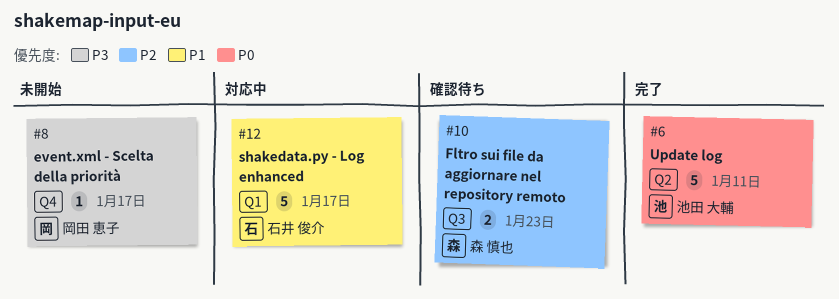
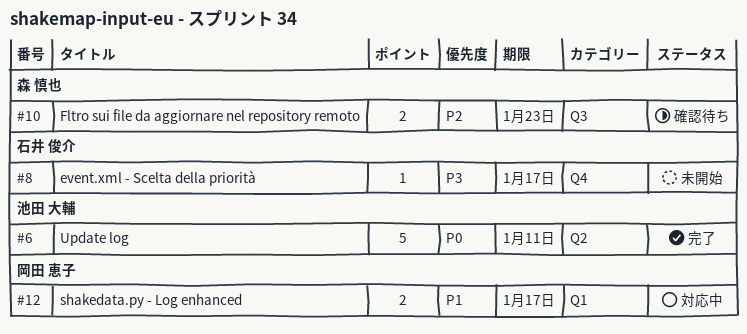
#8, owner: 岡田 恵子 -> 石井 俊介
#12, owner: 石井 俊介 -> 岡田 恵子
#12, estimate: 5 -> 2

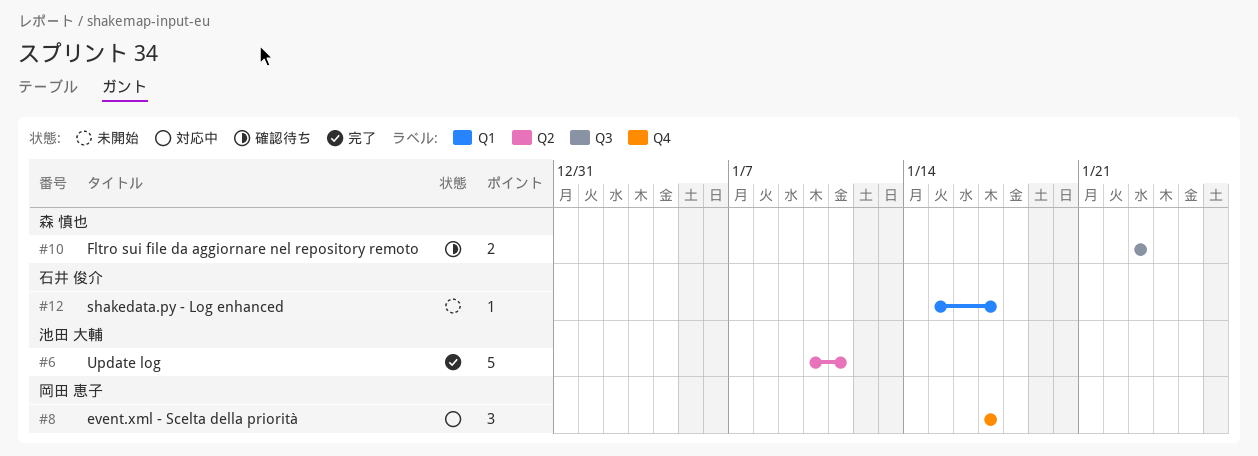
#8, status: 未開始 -> 対応中
#8, owner: 石井 俊介 -> 岡田 恵子
#8, estimate: 1 -> 3
#12, status: 対応中 -> 未開始
#12, owner: 岡田 恵子 -> 石井 俊介
#12, estimate: 2 -> 1

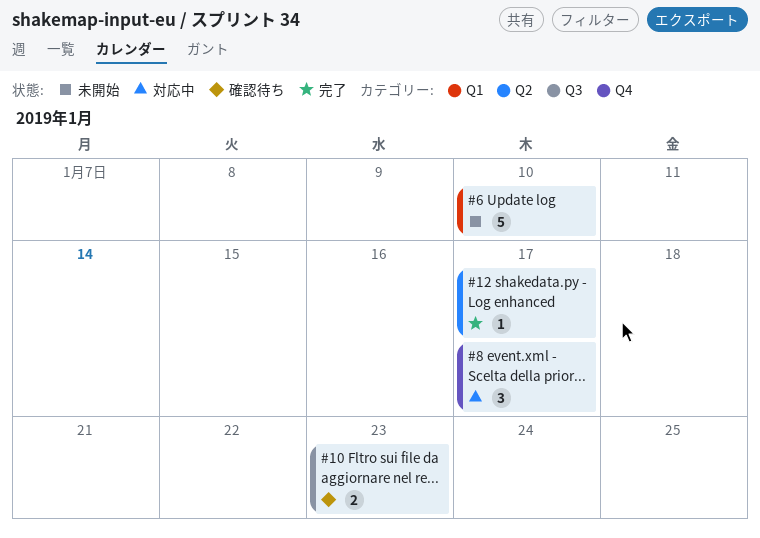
#6, status: 完了 -> 未開始
#6, label: Q2 -> Q1
#6, due: Jan 11 -> Jan 10
#12, status: 未開始 -> 完了
#12, label: Q1 -> Q2

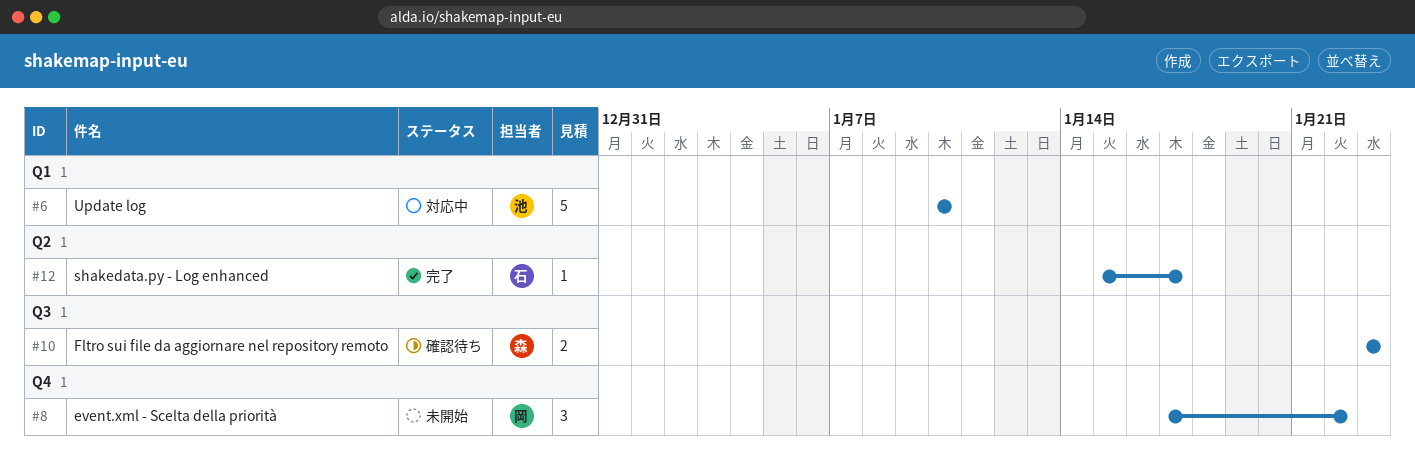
#6, status: 未開始 -> 対応中
#8, status: 対応中 -> 未開始
#8, due: Jan 17 -> Jan 22

